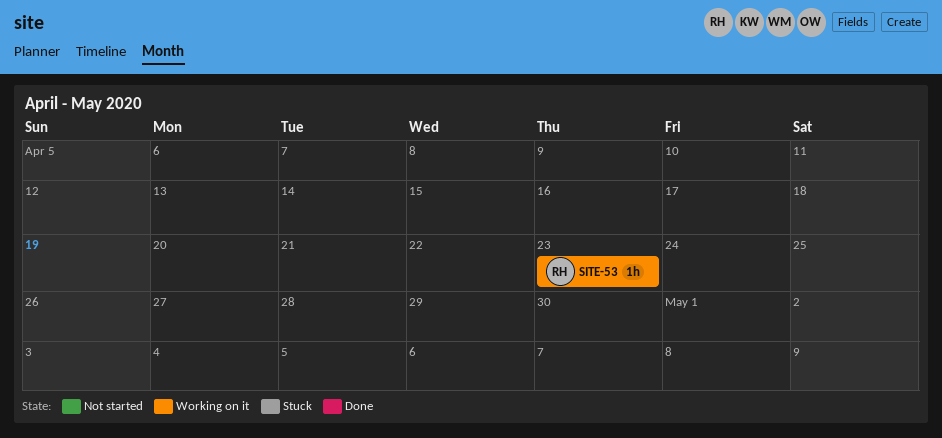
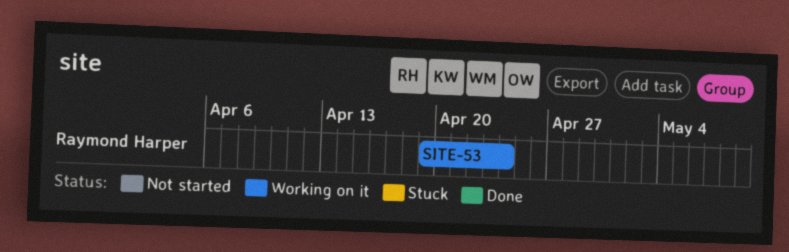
SITE-53, start: Apr 23 -> Apr 19
SITE-53, due: Apr 23 -> Apr 24

